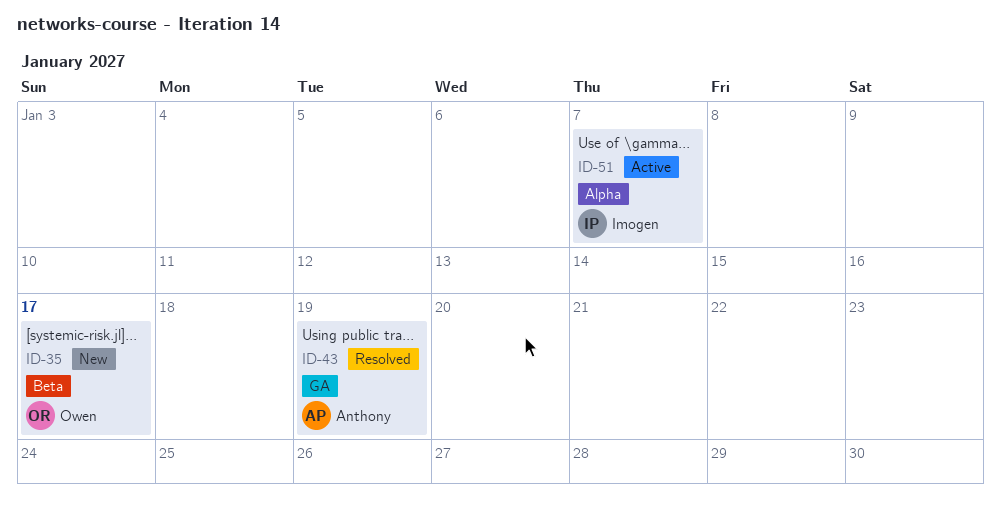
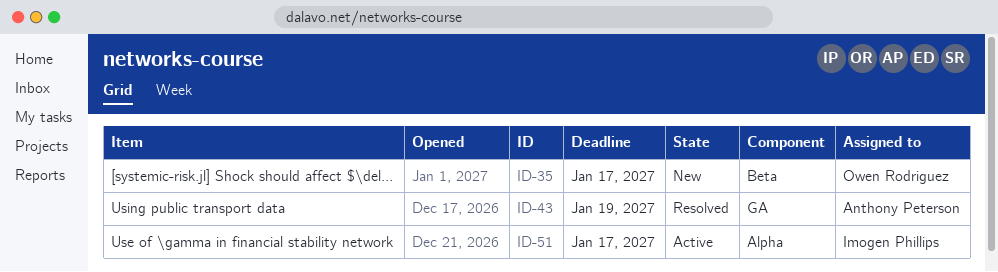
ID-51, due: Jan 7 -> Jan 17

